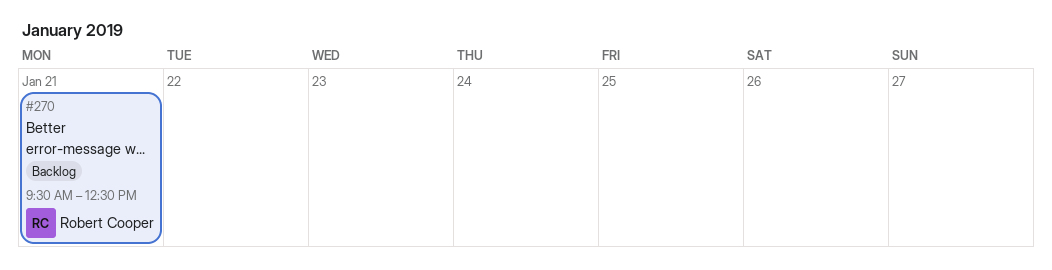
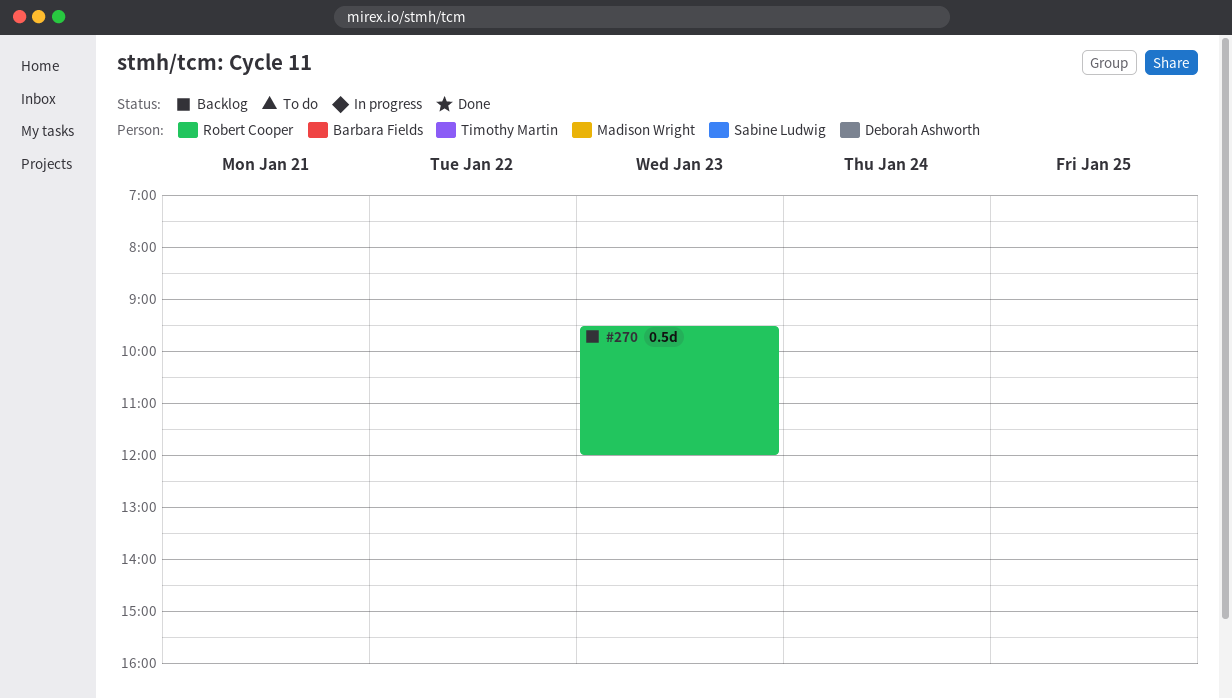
#270, day: Jan 21 -> Jan 23
#270, ends: 12:30 -> 12:00

